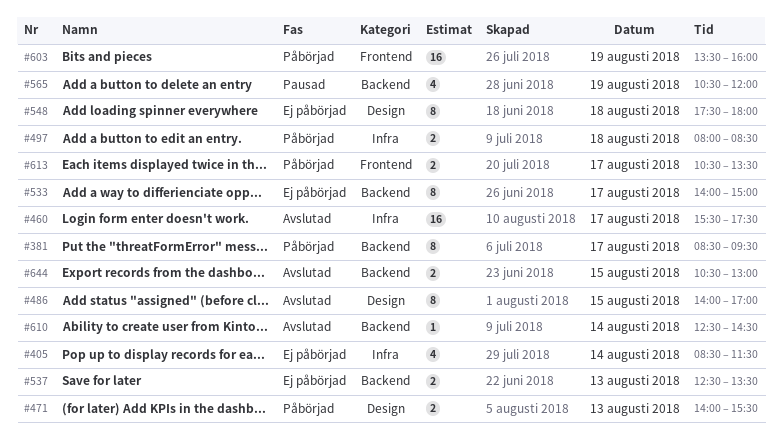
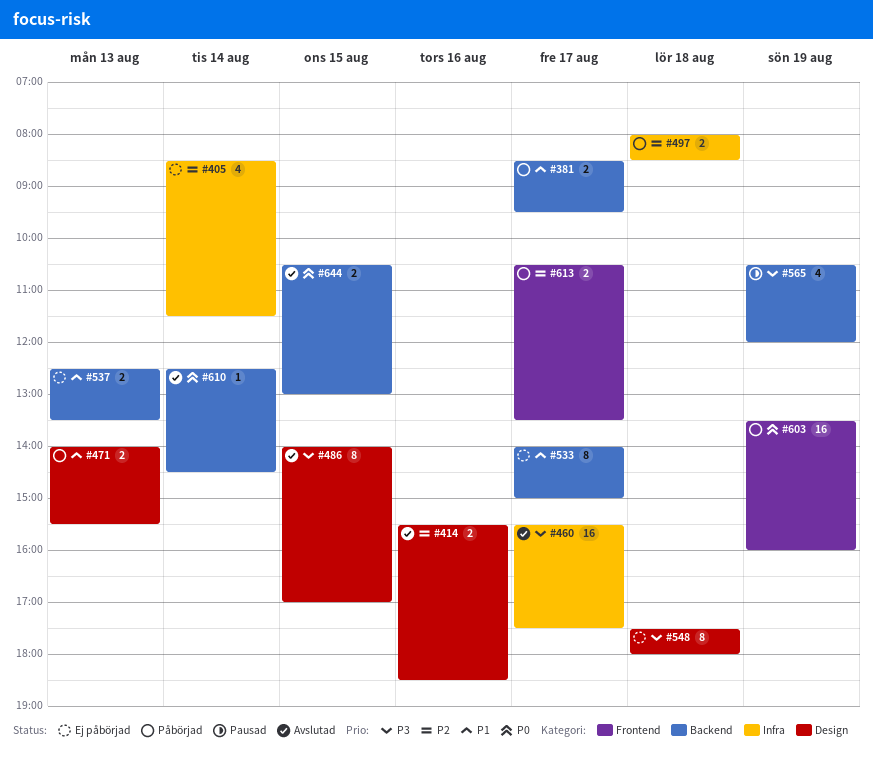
#381, estimate: 8 -> 2
#414: none -> present

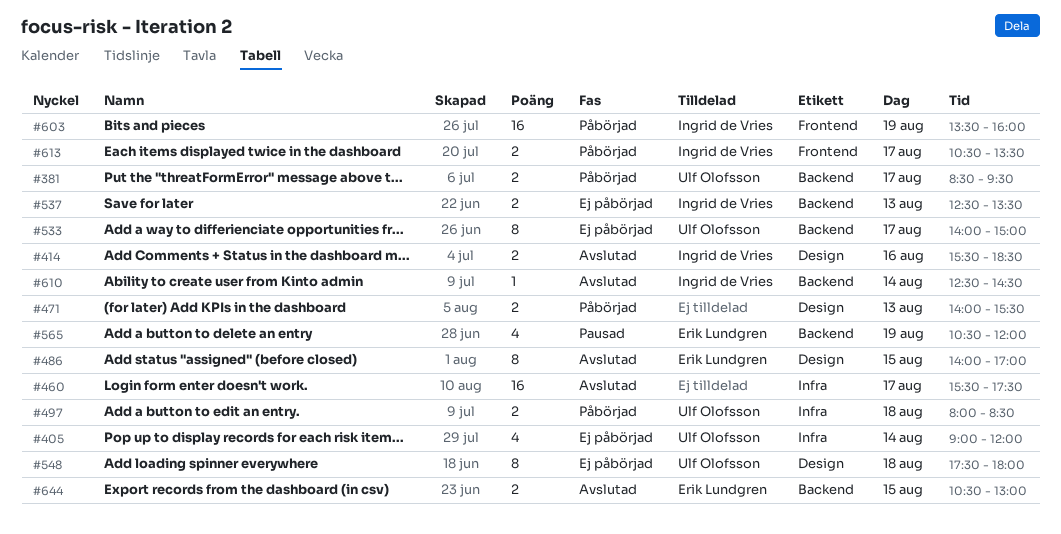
#405, begins: 08:30 -> 09:00
#405, ends: 11:30 -> 12:00

